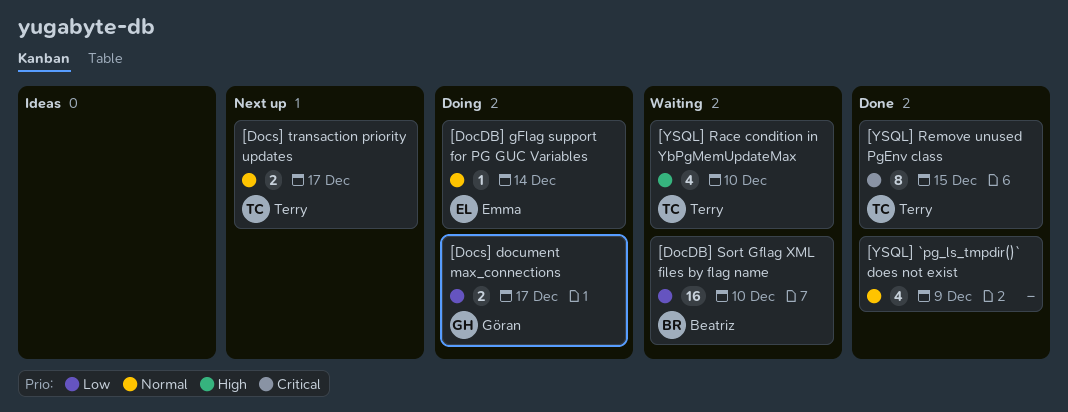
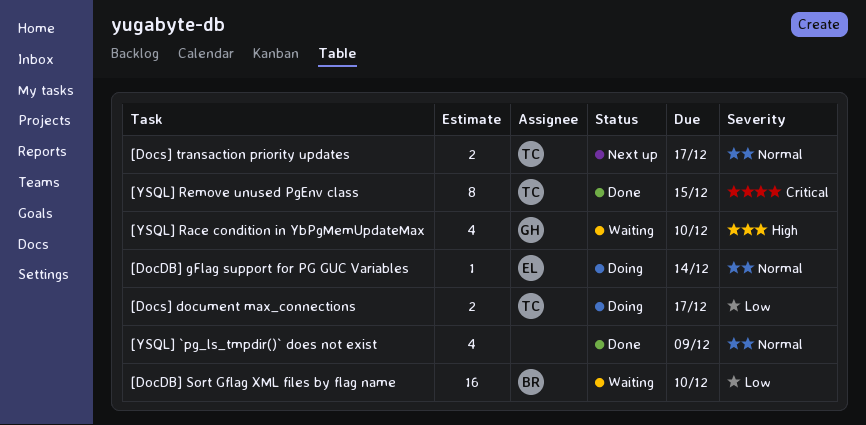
[Docs] document max_connections, owner: Göran -> Terry
[YSQL] Race condition in YbPgMemUpdateMax, owner: Terry -> Göran

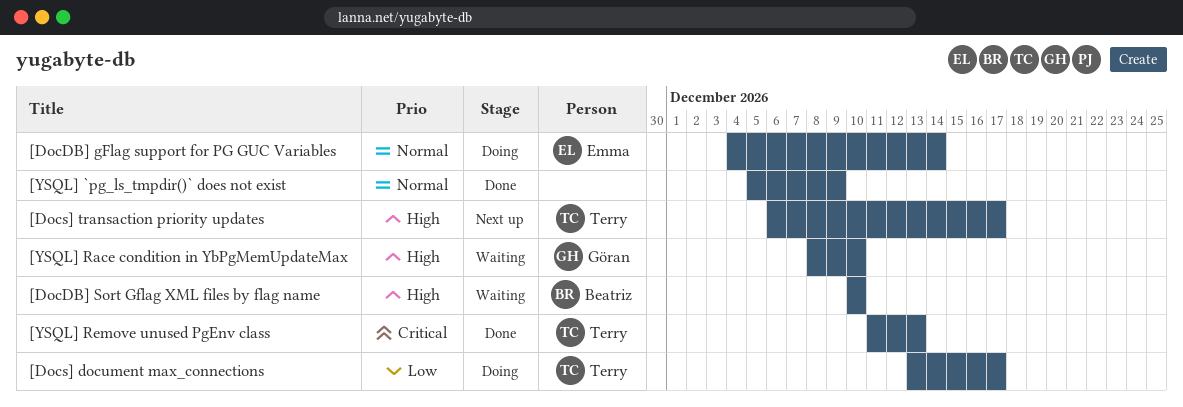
[DocDB] Sort Gflag XML files by flag name, priority: Low -> High
[Docs] transaction priority updates, priority: Normal -> High
[YSQL] Remove unused PgEnv class, due: Dec 15 -> Dec 13

